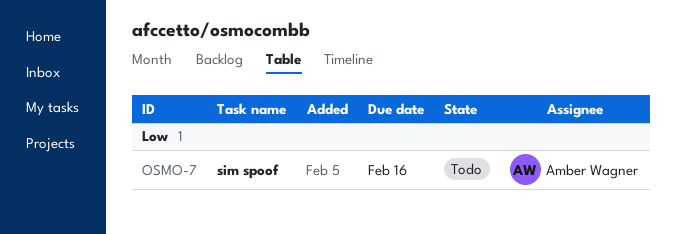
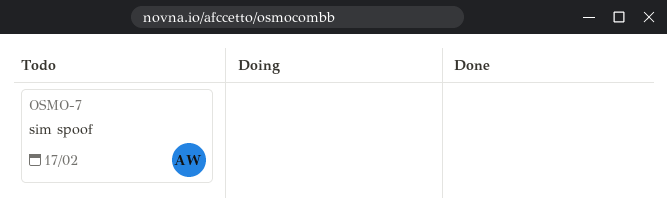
OSMO-7, due: Feb 16 -> Feb 17

